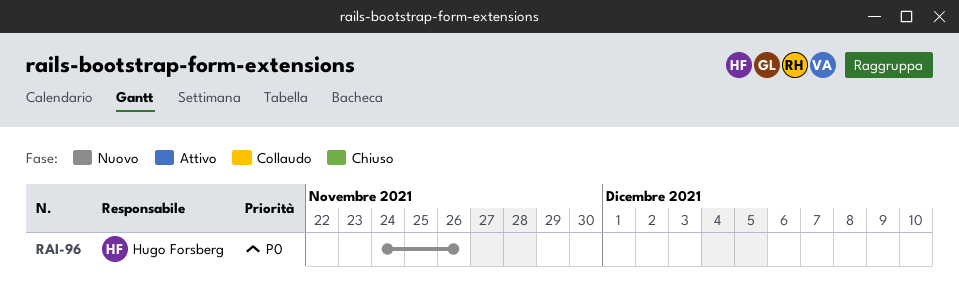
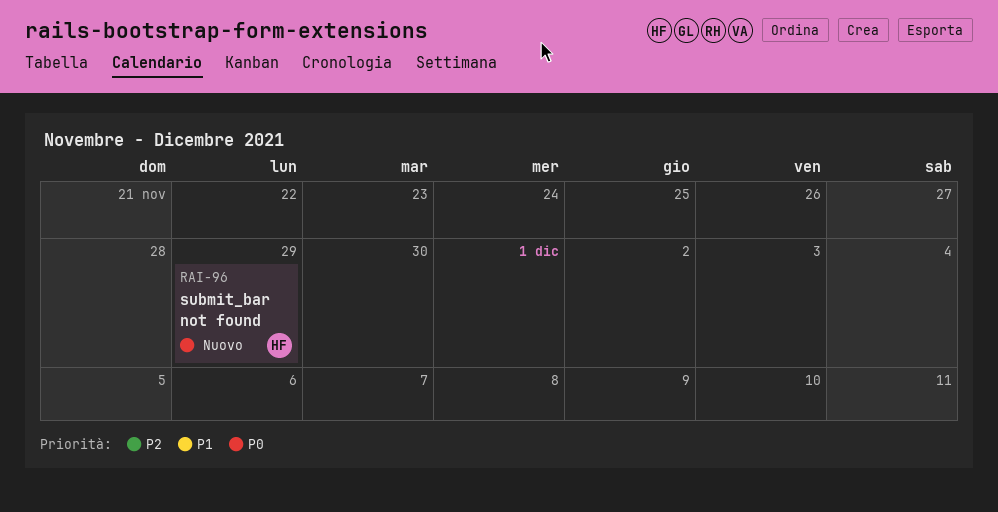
RAI-96, due: Nov 26 -> Nov 29

